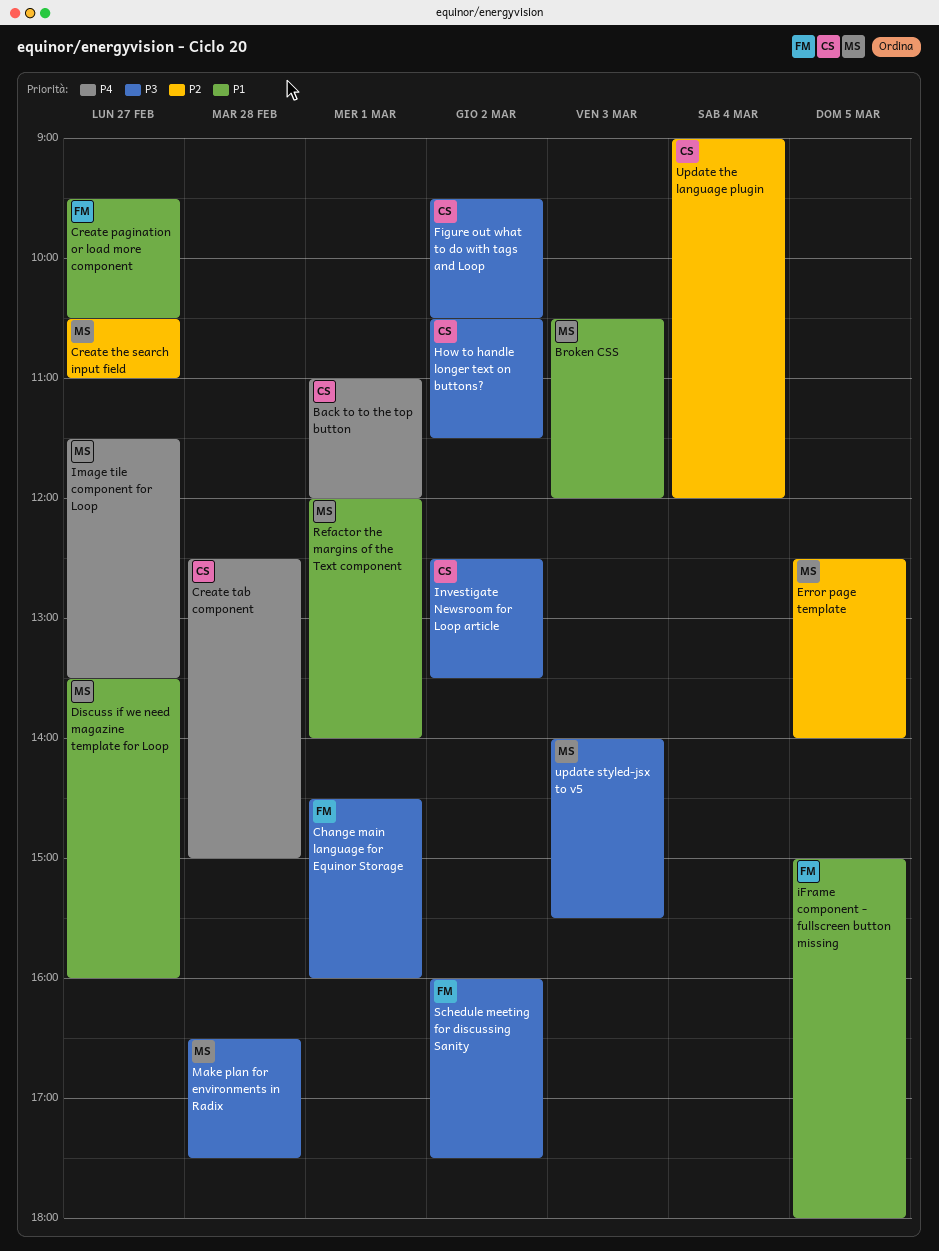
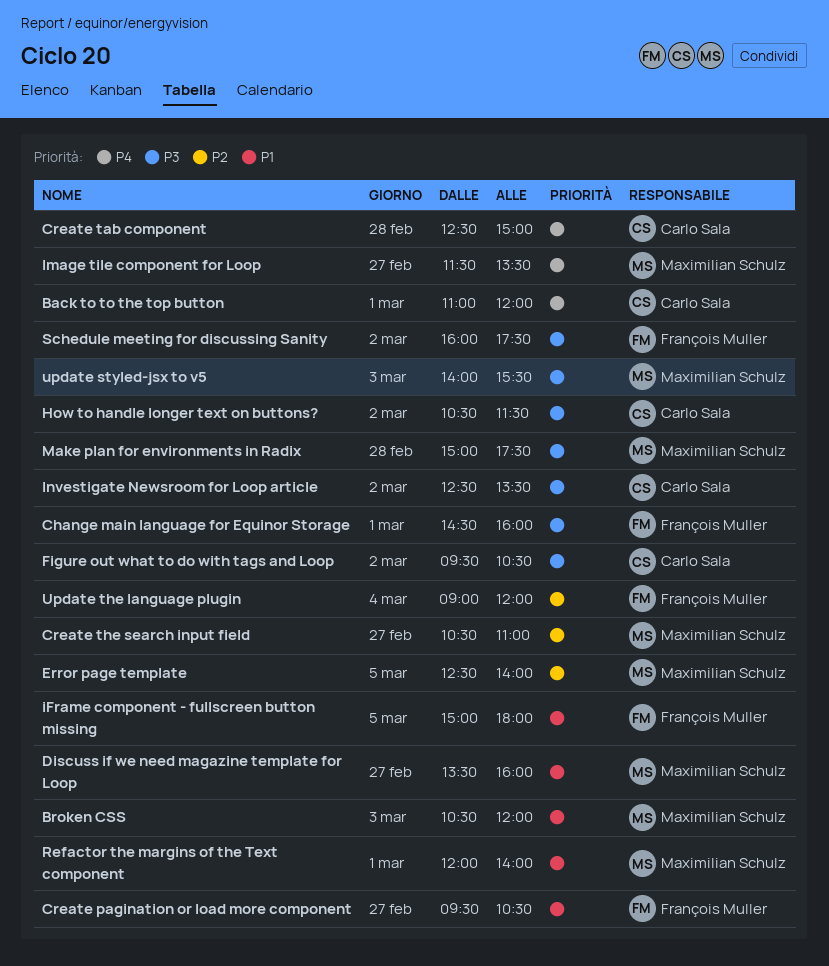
Make plan for environments in Radix, begins: 16:30 -> 15:00
Update the language plugin, owner: Carlo Sala -> François Muller

